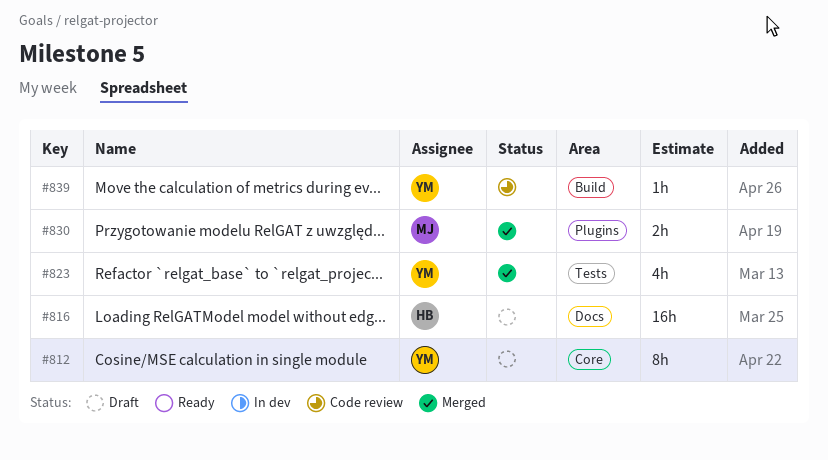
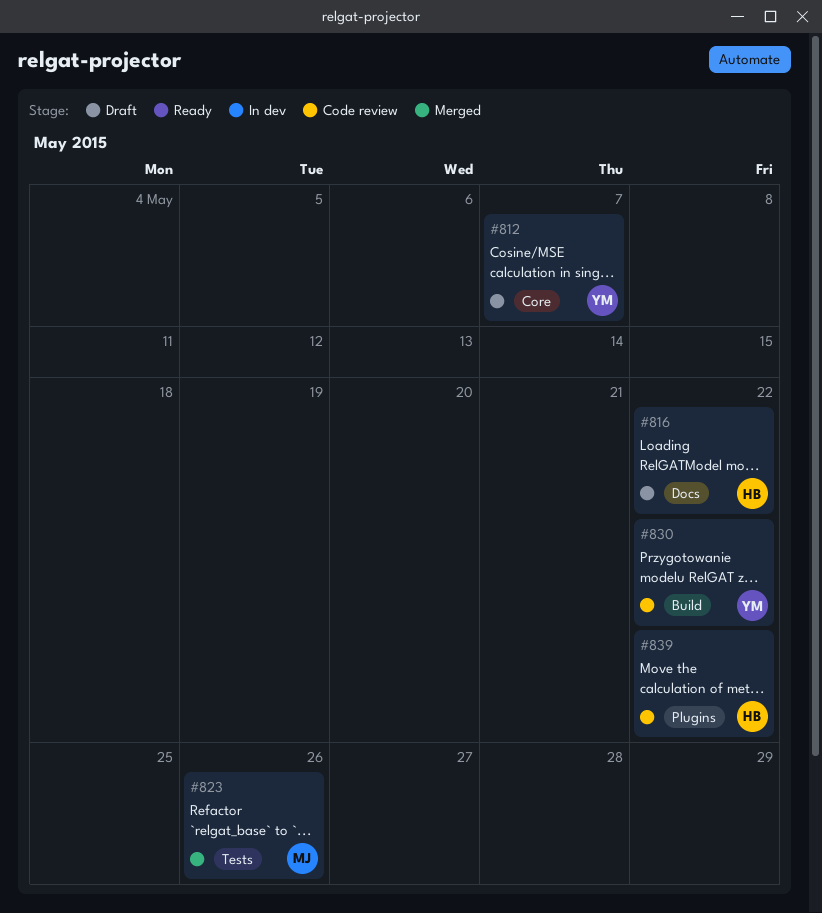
#823, owner: YM -> MJ
#830, status: Merged -> Code review
#830, owner: MJ -> YM
#830, label: Plugins -> Build
#839, owner: YM -> HB
#839, label: Build -> Plugins

